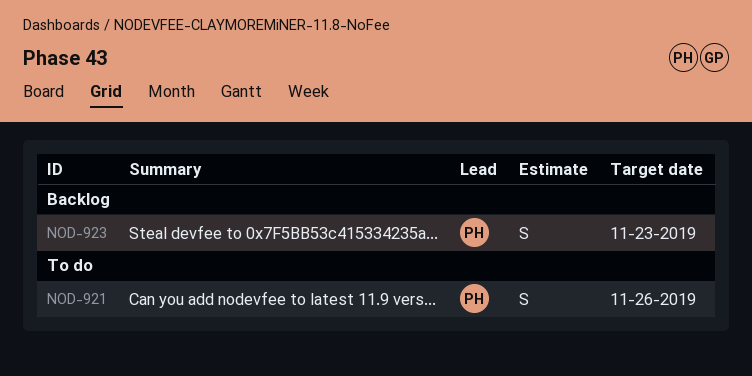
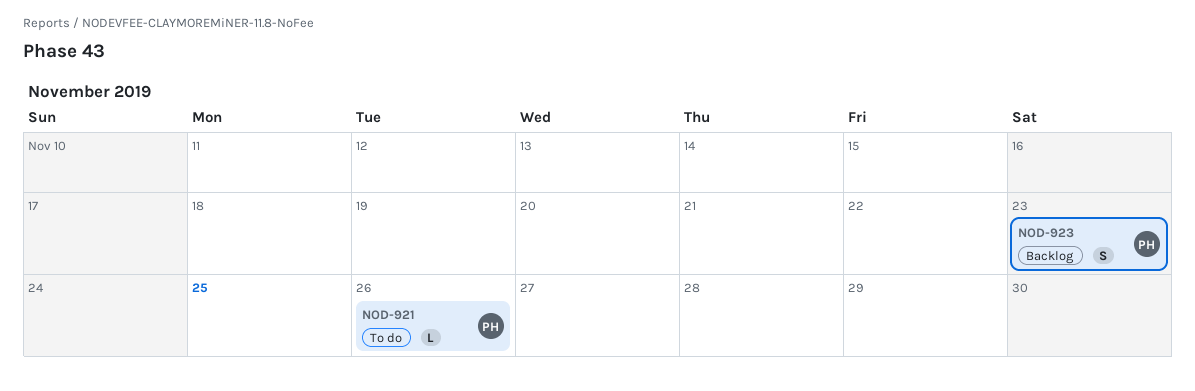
NOD-921, estimate: S -> L

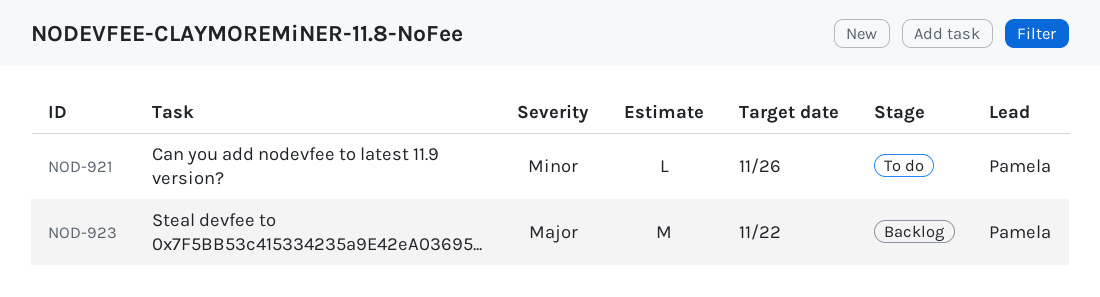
NOD-923, estimate: S -> M
NOD-923, due: Nov 23 -> Nov 22

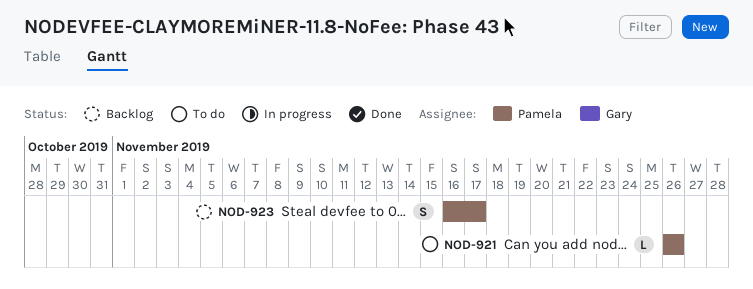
NOD-923, estimate: M -> S
NOD-923, due: Nov 22 -> Nov 17

